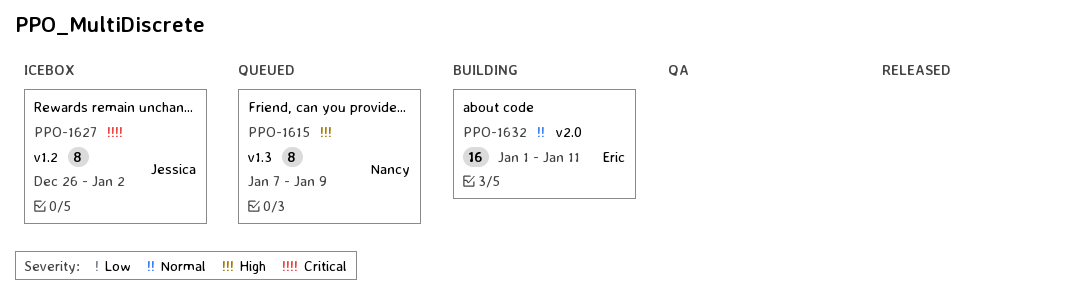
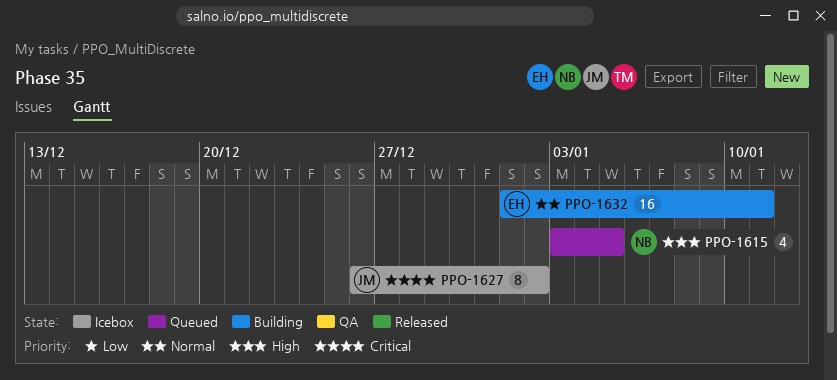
PPO-1615, estimate: 8 -> 4
PPO-1615, start: Jan 7 -> Jan 3
PPO-1615, due: Jan 9 -> Jan 5

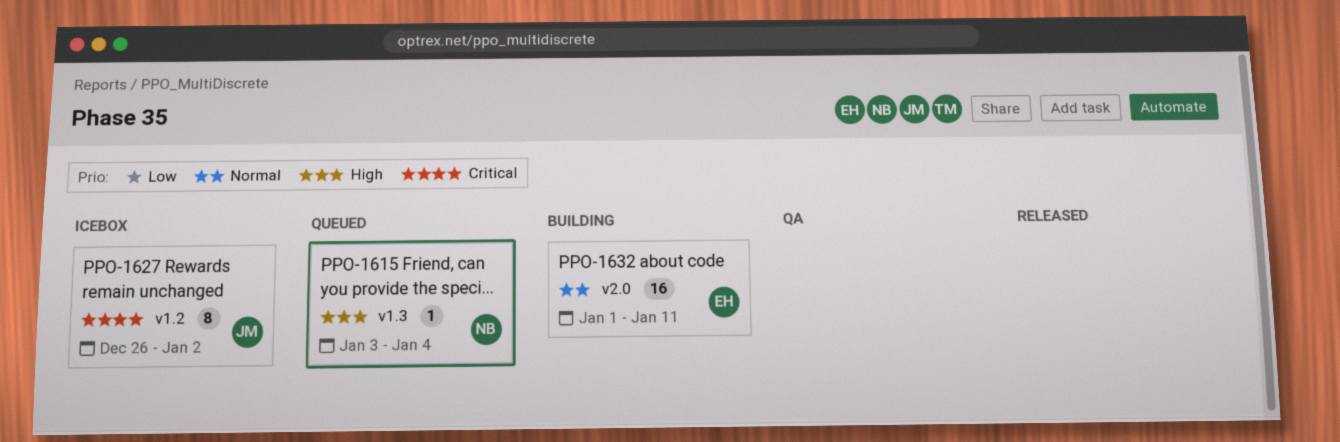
PPO-1615, estimate: 4 -> 1
PPO-1615, due: Jan 5 -> Jan 4

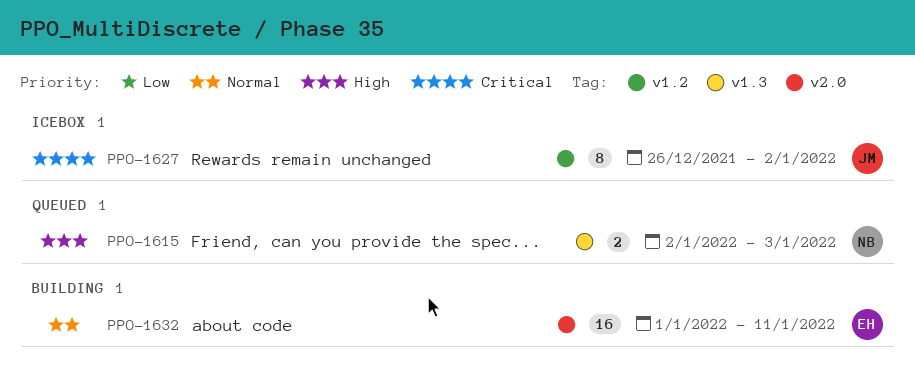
PPO-1615, estimate: 1 -> 2
PPO-1615, start: Jan 3 -> Jan 2
PPO-1615, due: Jan 4 -> Jan 3

